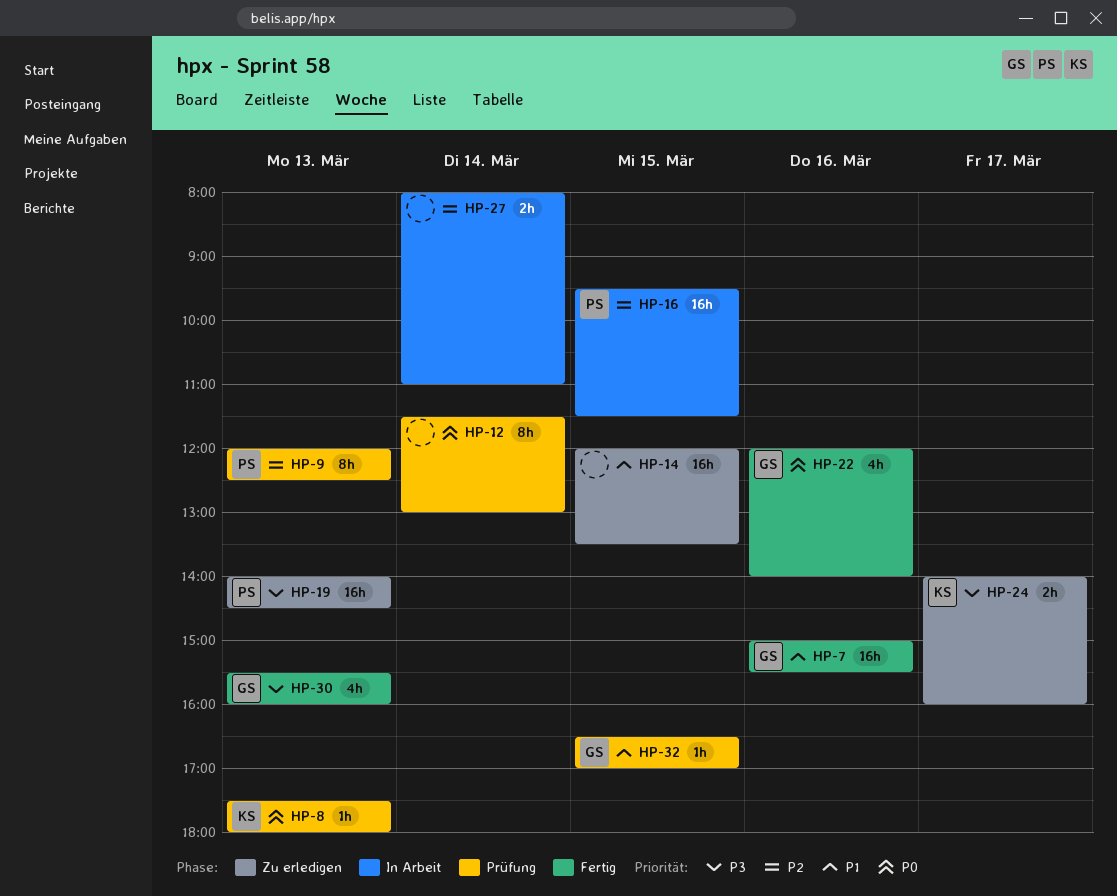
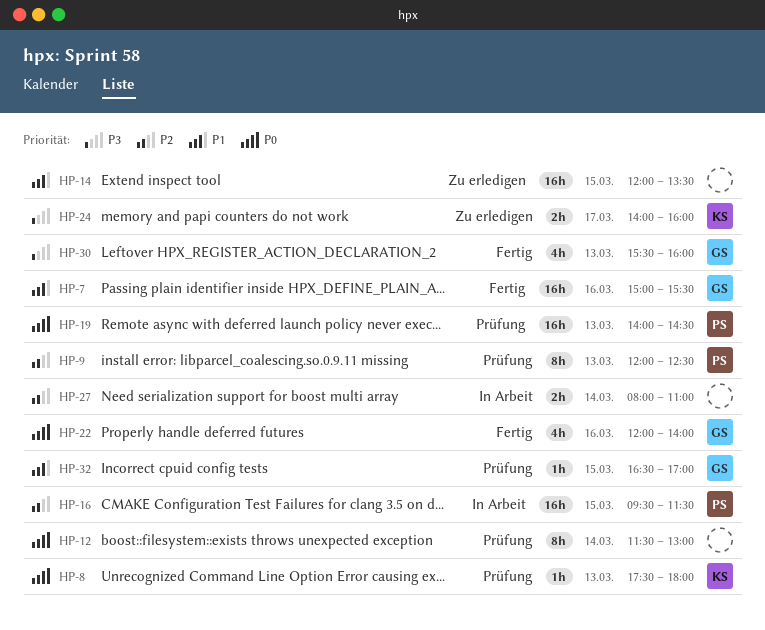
HP-19, status: Zu erledigen -> Prüfung
HP-19, priority: P3 -> P0

